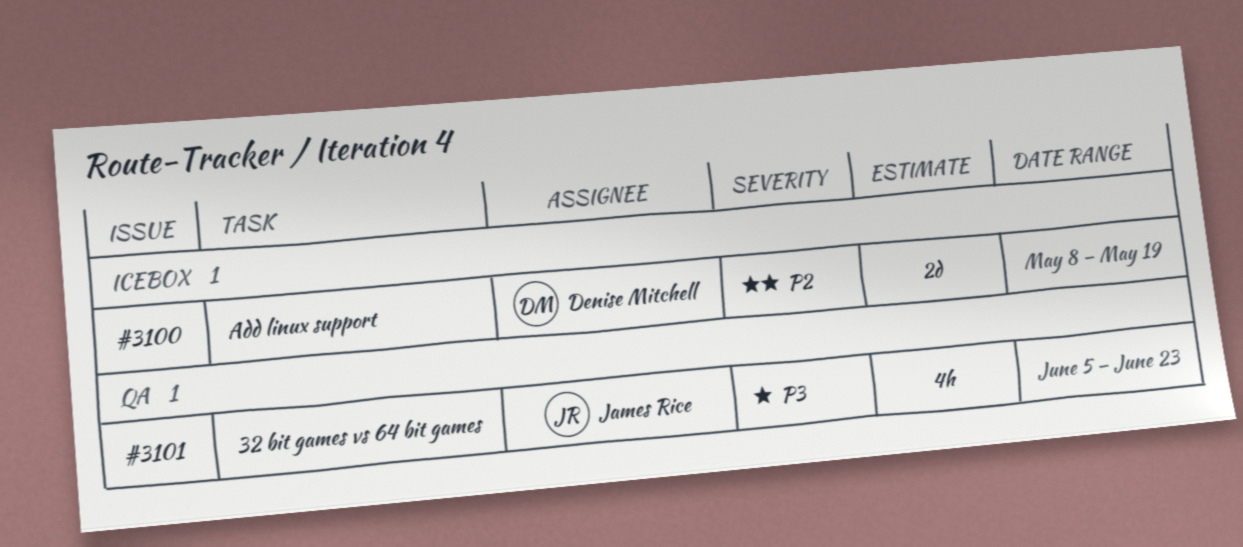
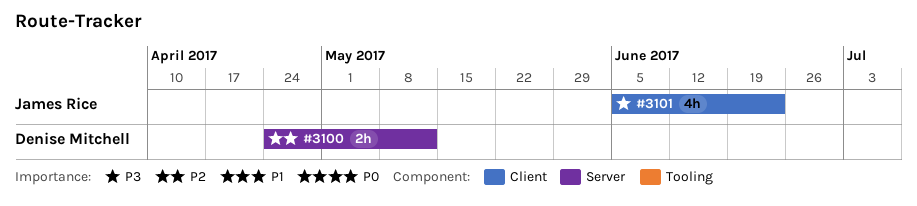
#3100, estimate: 2d -> 2h
#3100, start: May 8 -> Apr 24
#3100, due: May 19 -> May 12

